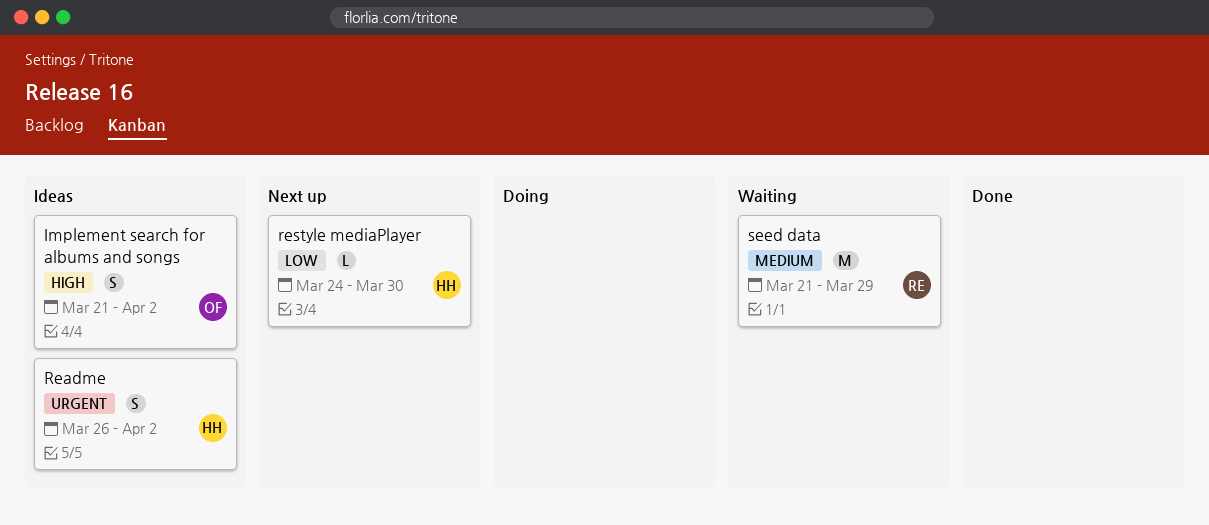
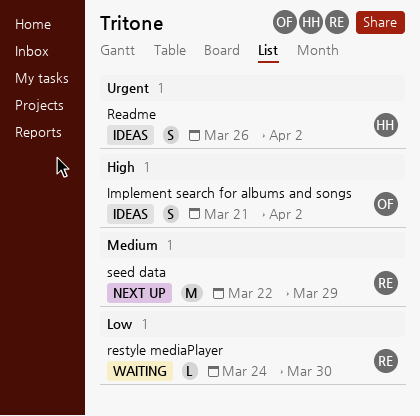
restyle mediaPlayer, status: Next up -> Waiting
restyle mediaPlayer, owner: HH -> RE
seed data, status: Waiting -> Next up
seed data, start: Mar 21 -> Mar 22

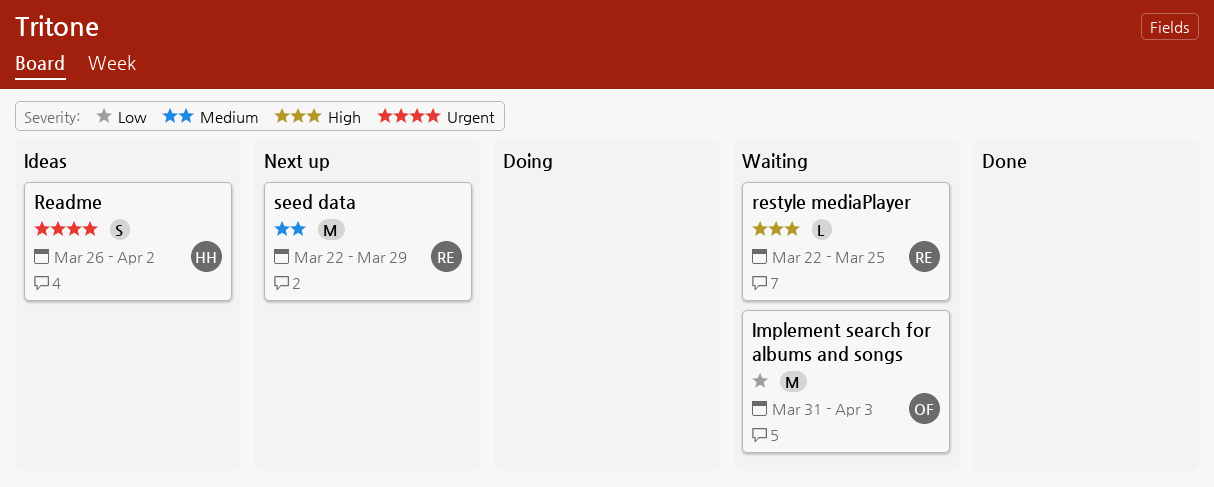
Implement search for albums and songs, status: Ideas -> Waiting
Implement search for albums and songs, priority: High -> Low
Implement search for albums and songs, estimate: S -> M
Implement search for albums and songs, start: Mar 21 -> Mar 31
Implement search for albums and songs, due: Apr 2 -> Apr 3
restyle mediaPlayer, priority: Low -> High
restyle mediaPlayer, start: Mar 24 -> Mar 22
restyle mediaPlayer, due: Mar 30 -> Mar 25

